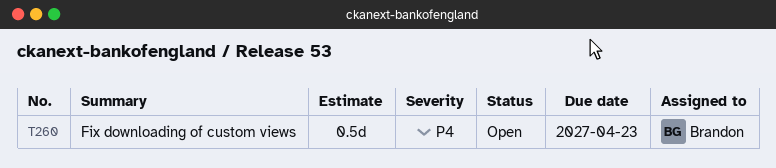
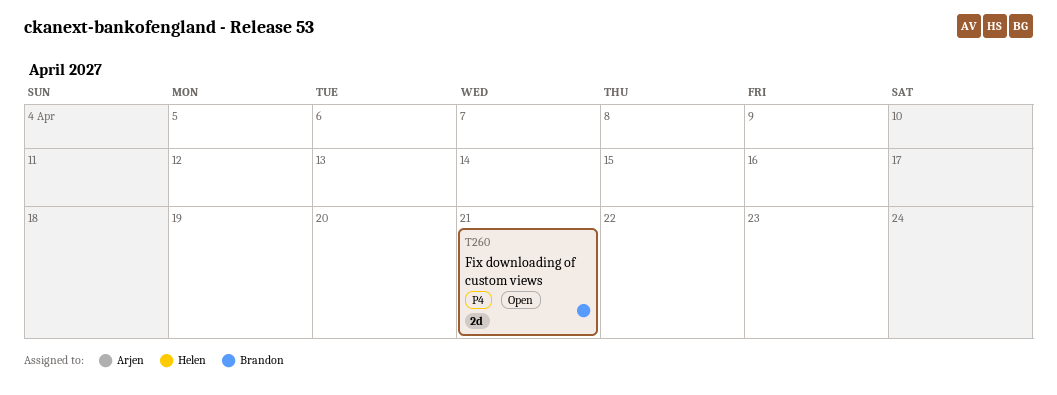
T260, estimate: 0.5d -> 2d
T260, due: Apr 23 -> Apr 21

